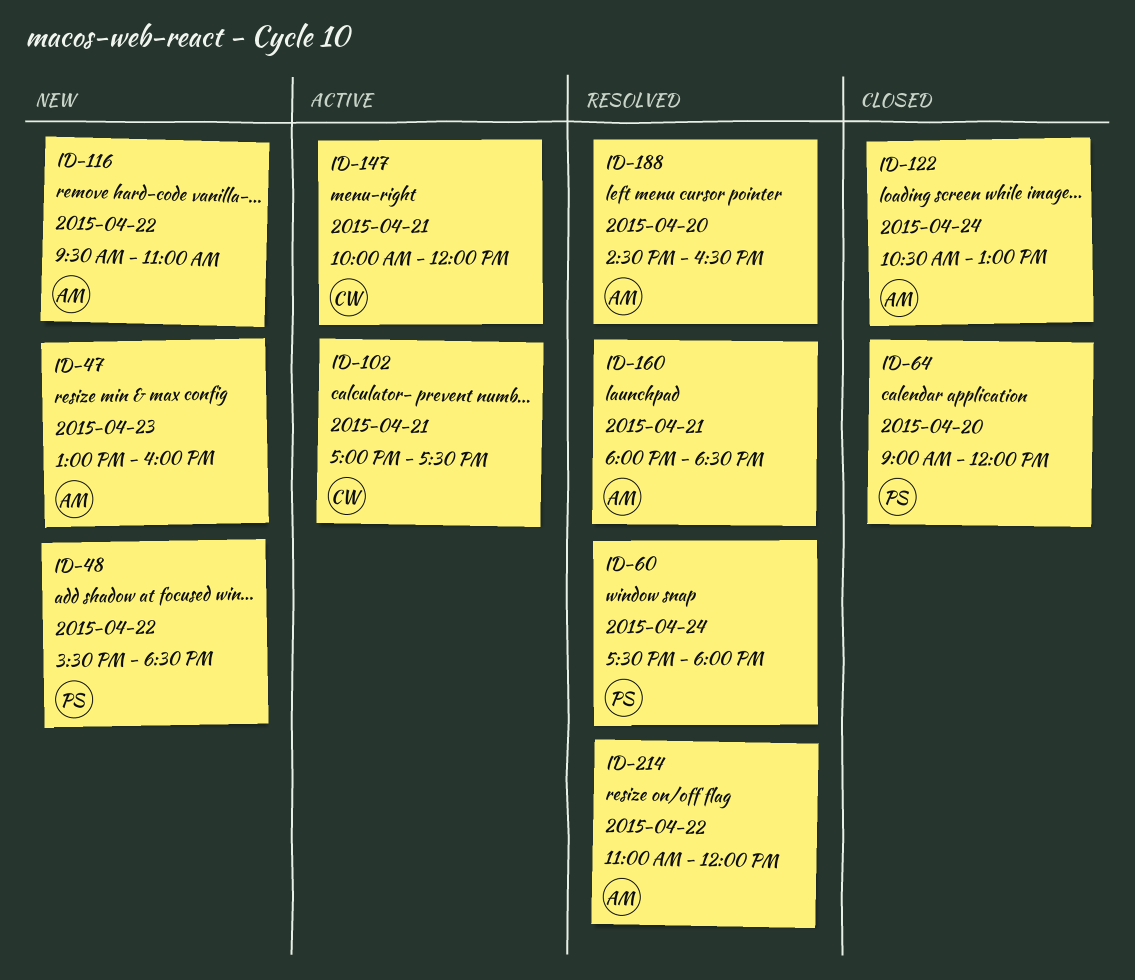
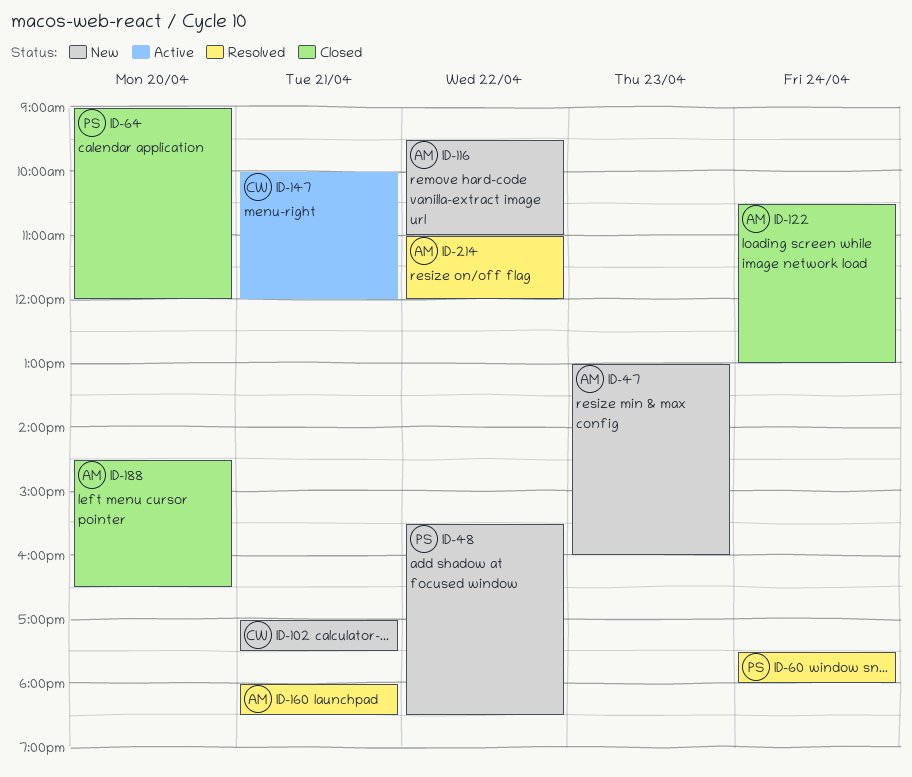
ID-102, status: Active -> New
ID-188, status: Resolved -> Closed

